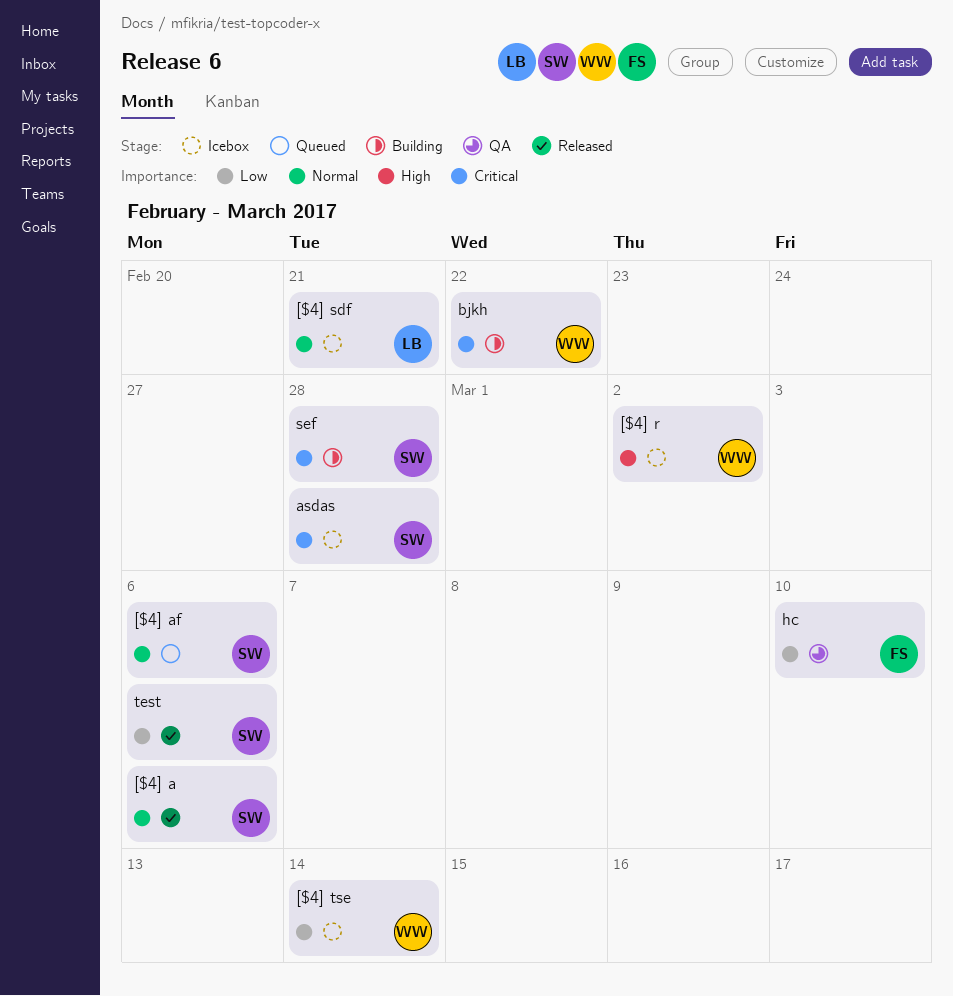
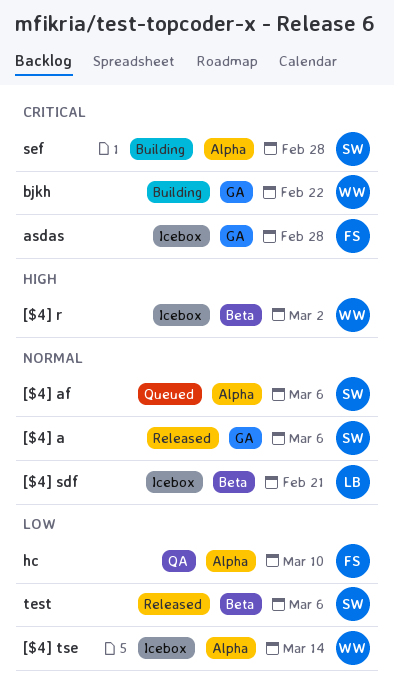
asdas, owner: SW -> FS

